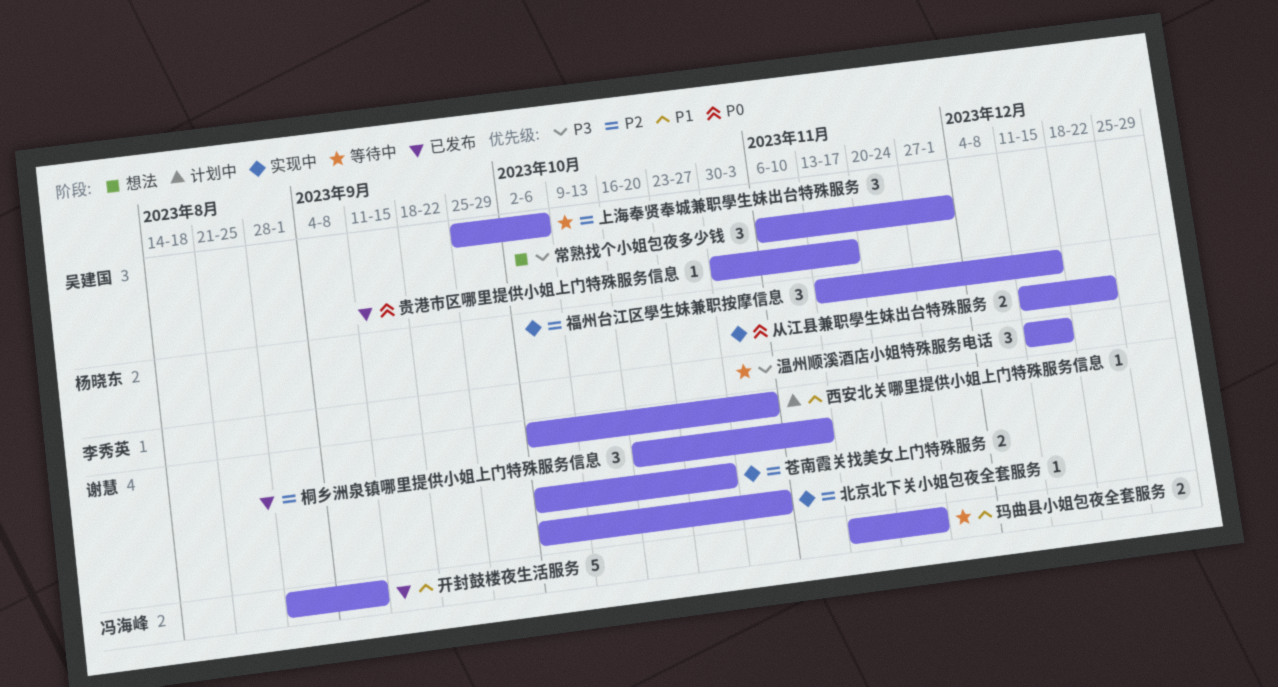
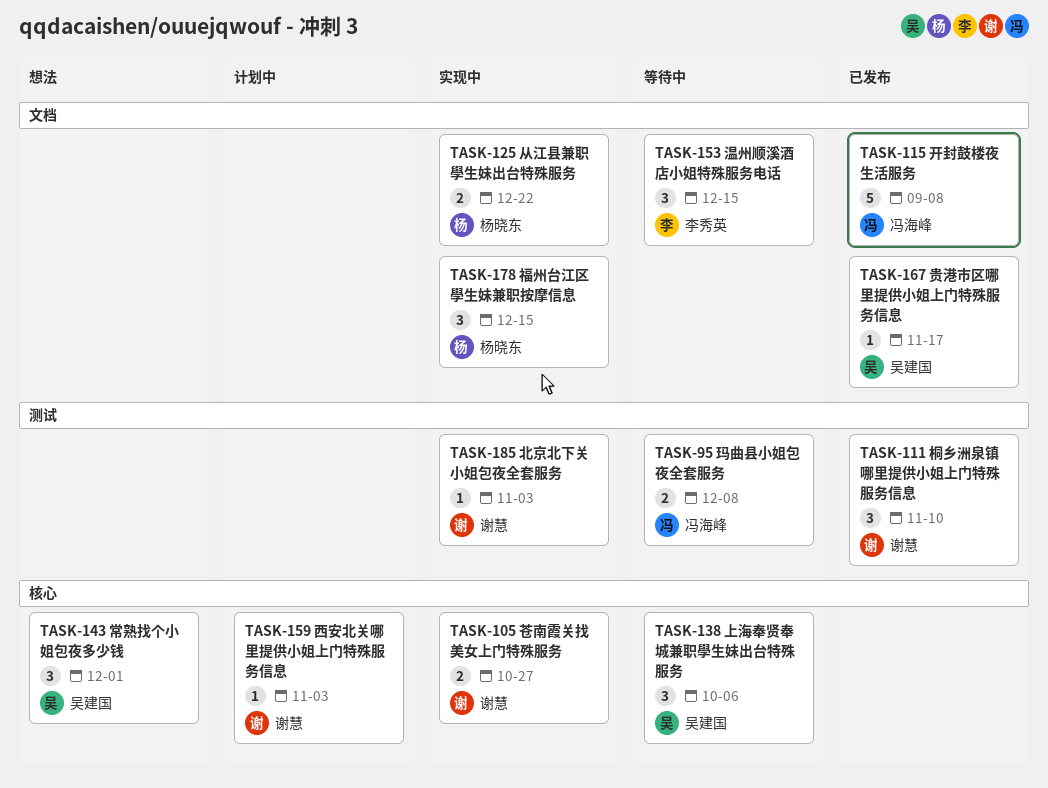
玛曲县小姐包夜全套服务, due: Nov 24 -> Dec 8

